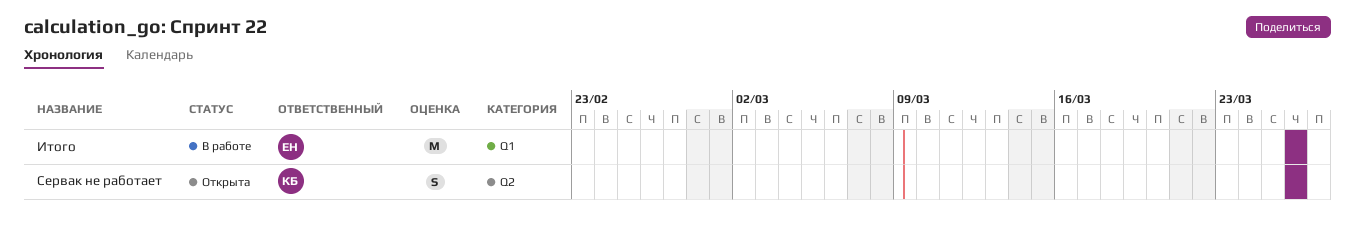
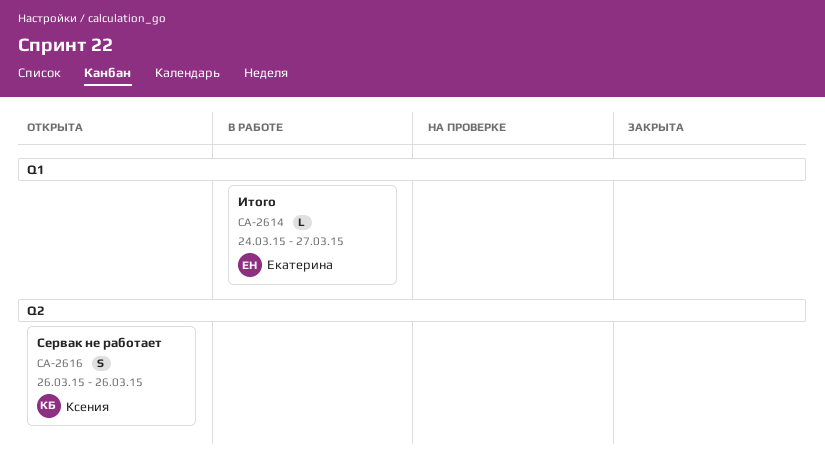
Итого, estimate: M -> L
Итого, start: Mar 26 -> Mar 24
Итого, due: Mar 26 -> Mar 27

